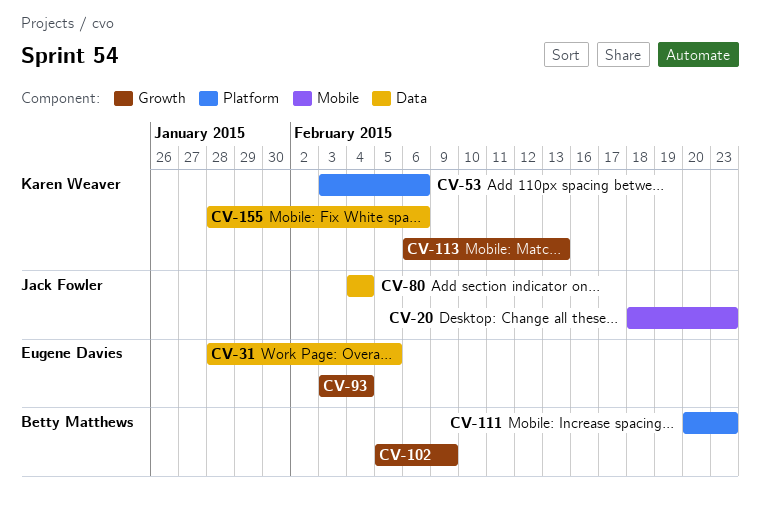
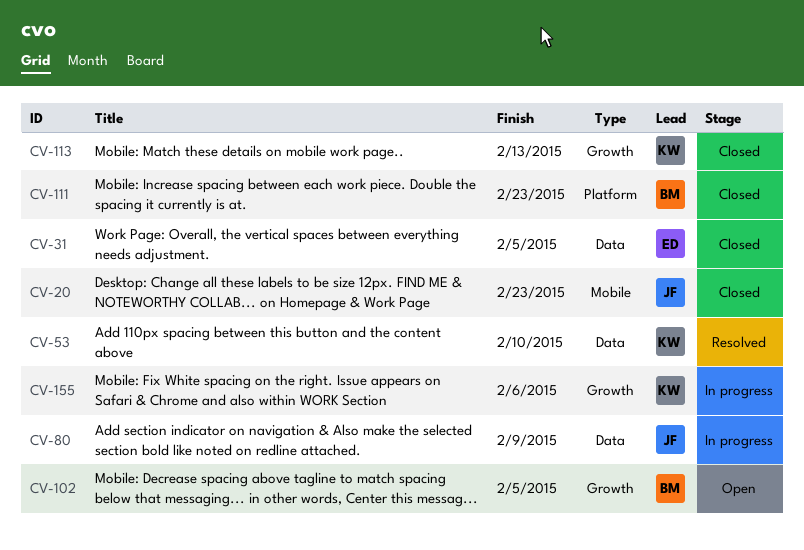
CV-53, label: Platform -> Data
CV-53, due: Feb 6 -> Feb 10
CV-80, due: Feb 4 -> Feb 9
CV-93: present -> none
CV-102, due: Feb 9 -> Feb 5
CV-155, label: Data -> Growth

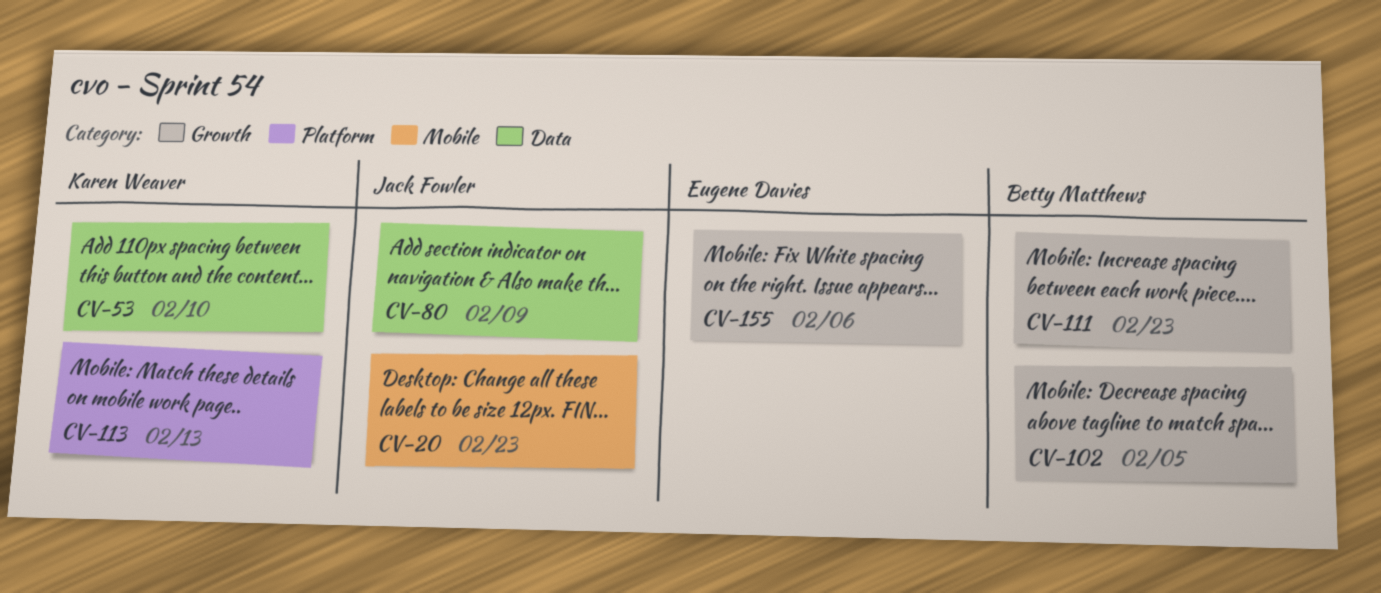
CV-31: present -> none
CV-111, label: Platform -> Growth
CV-113, label: Growth -> Platform
CV-155, owner: Karen Weaver -> Eugene Davies

